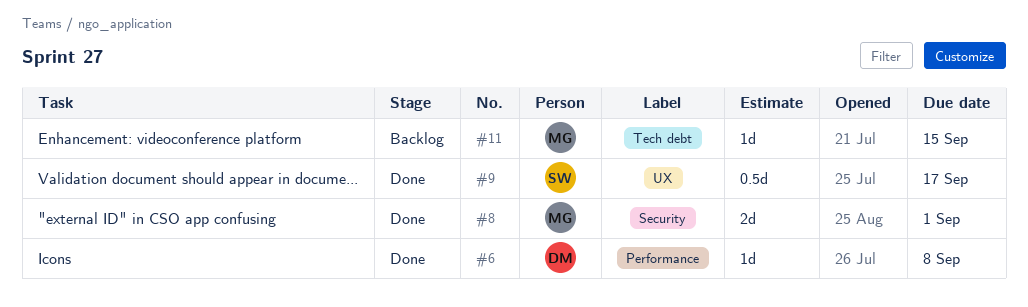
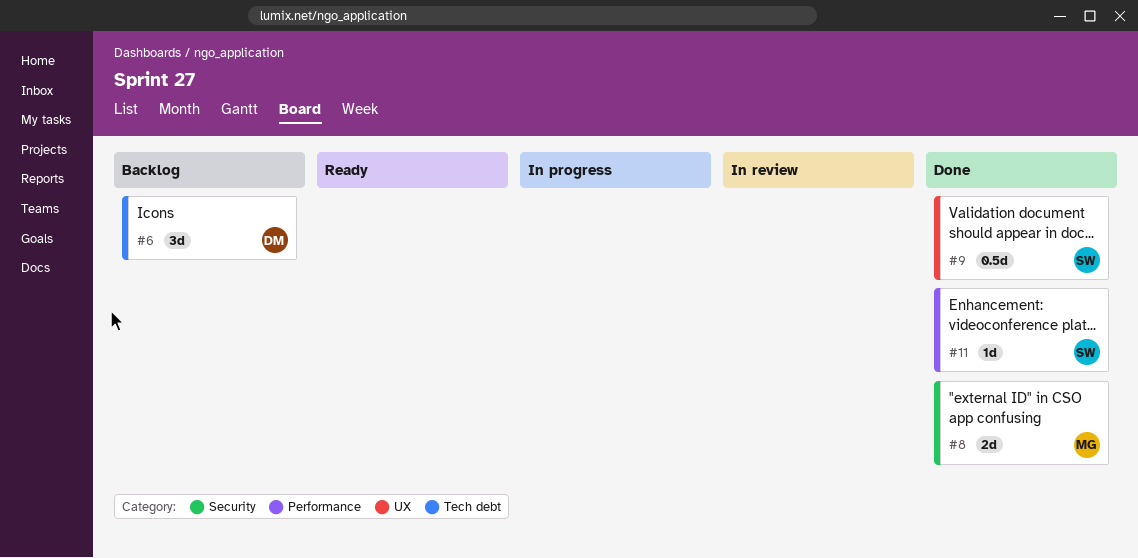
#6, status: Done -> Backlog
#6, label: Performance -> Tech debt
#6, estimate: 1d -> 3d
#11, status: Backlog -> Done
#11, owner: MG -> SW
#11, label: Tech debt -> Performance

